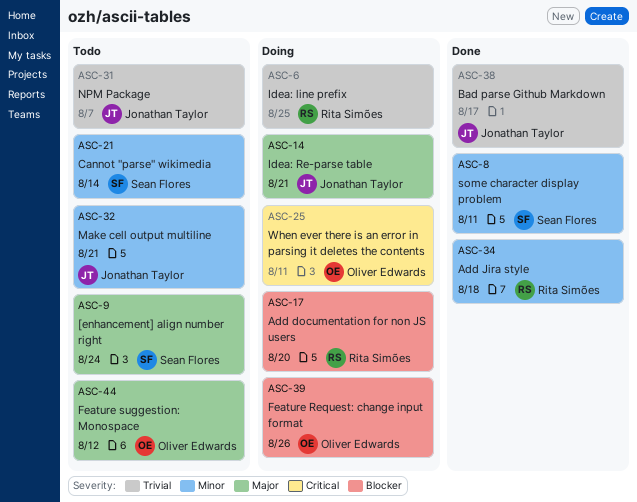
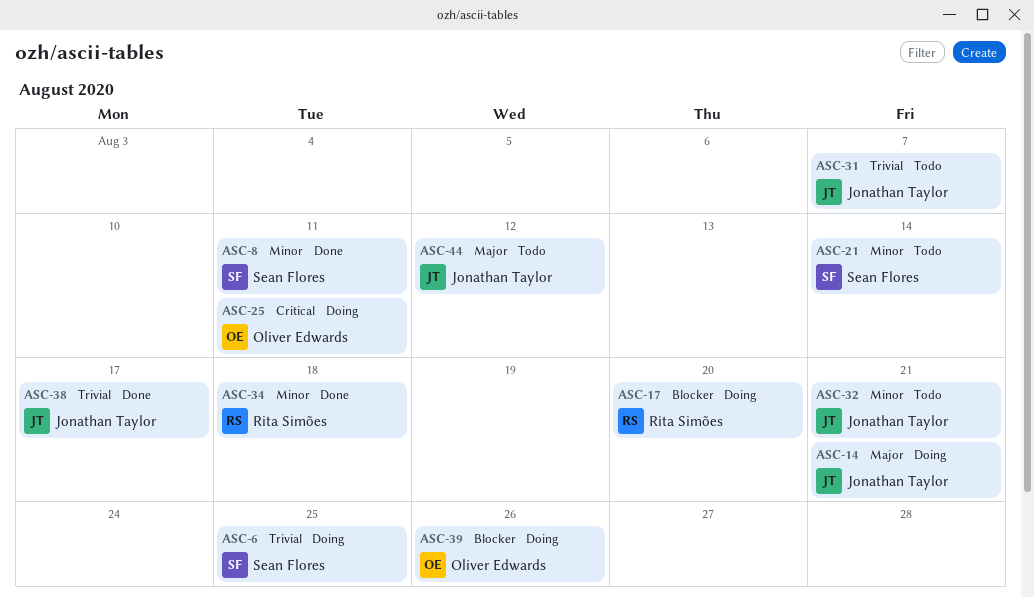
ASC-6, owner: Rita Simões -> Sean Flores
ASC-9: present -> none
ASC-44, owner: Oliver Edwards -> Jonathan Taylor

